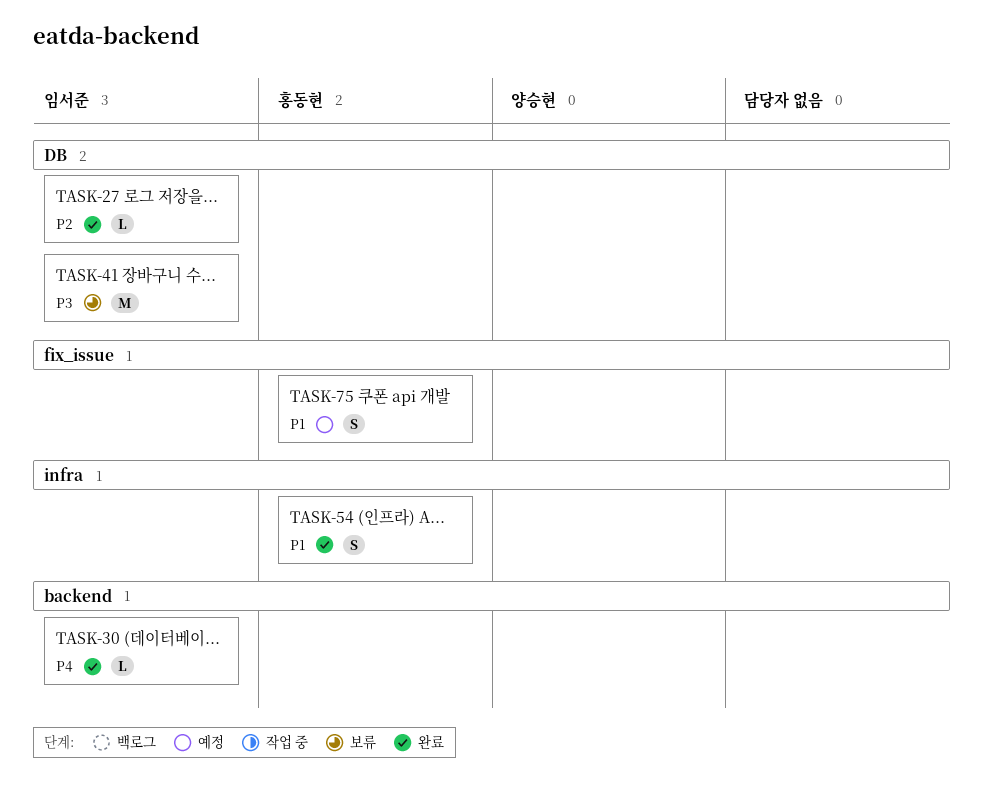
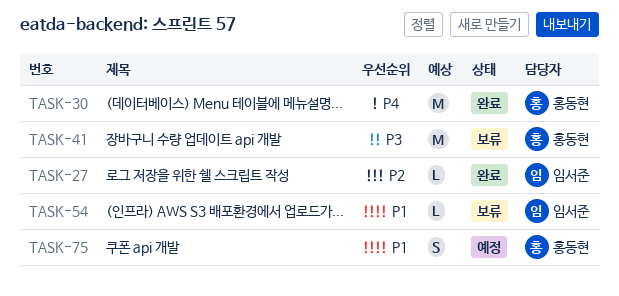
TASK-30, owner: 임서준 -> 홍동현
TASK-30, estimate: L -> M
TASK-41, owner: 임서준 -> 홍동현
TASK-54, status: 완료 -> 보류
TASK-54, owner: 홍동현 -> 임서준
TASK-54, estimate: S -> L

